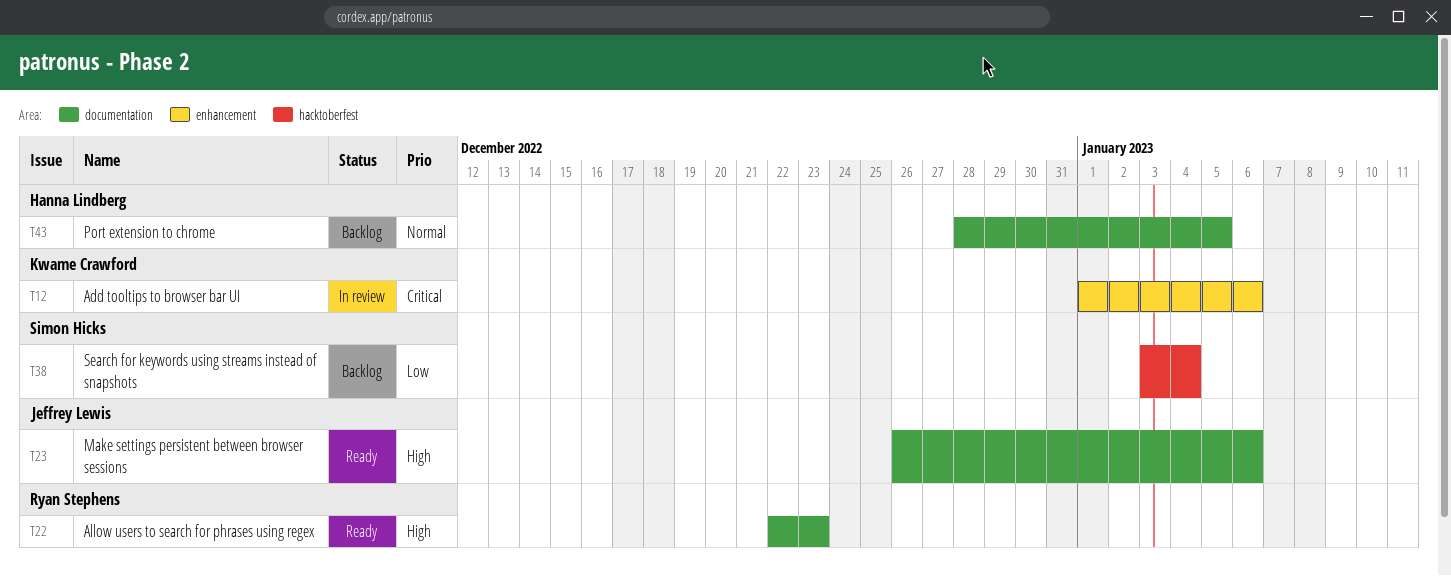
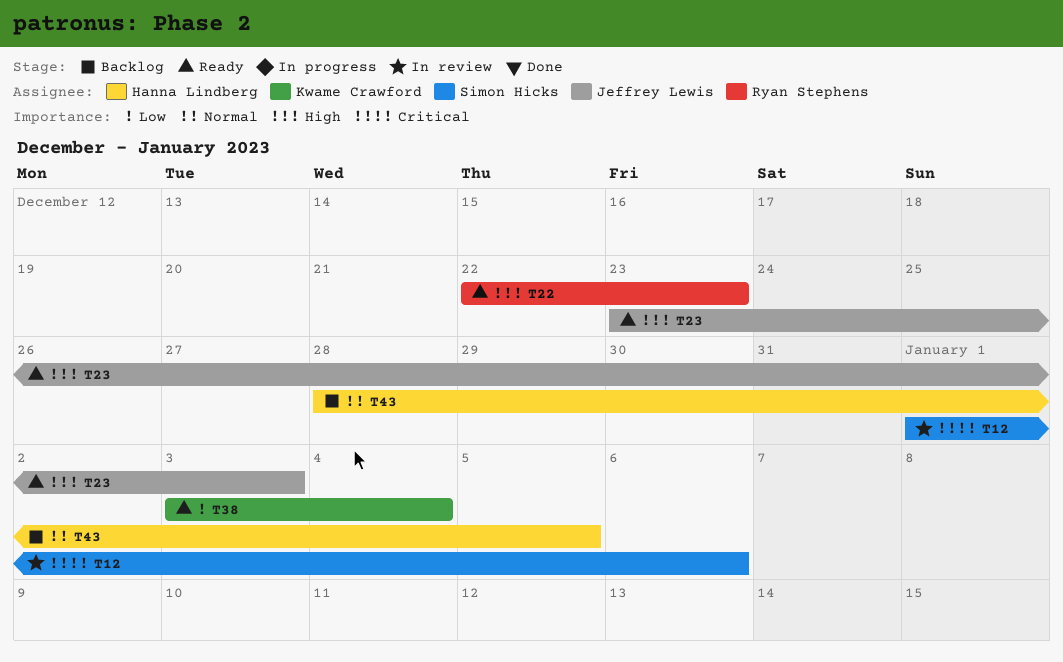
T12, owner: Kwame Crawford -> Simon Hicks
T23, start: Dec 26 -> Dec 23
T23, due: Jan 6 -> Jan 3
T38, status: Backlog -> Ready
T38, owner: Simon Hicks -> Kwame Crawford

